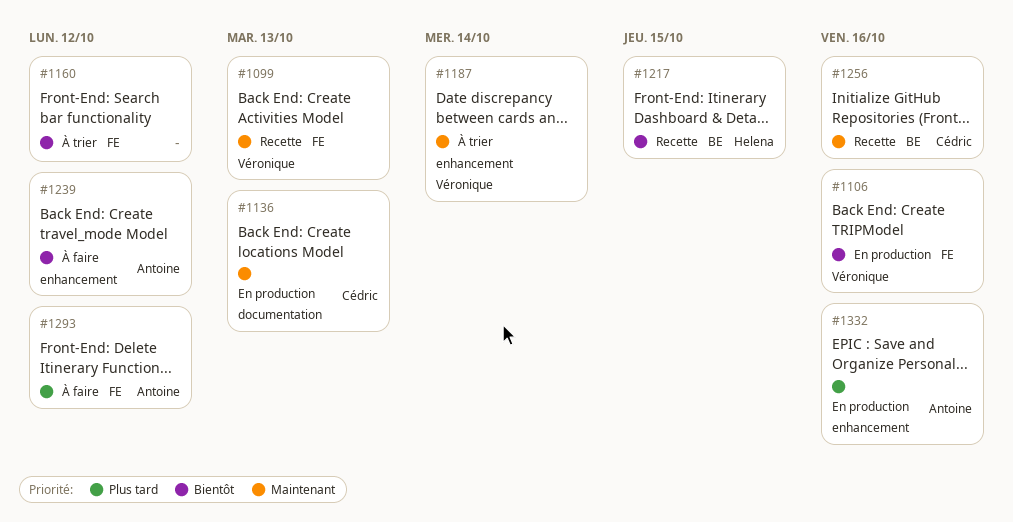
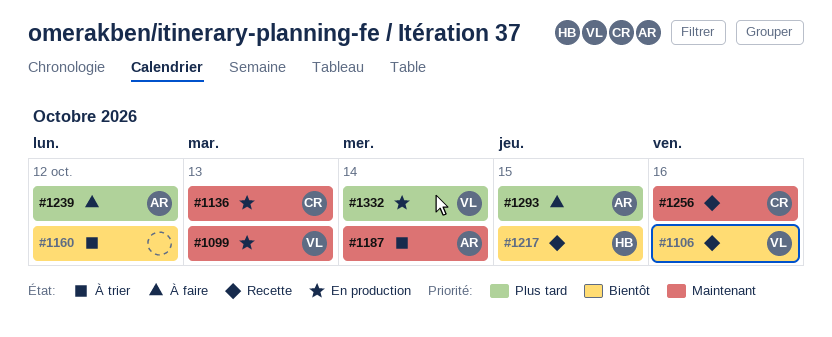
#1099, status: Recette -> En production
#1106, status: En production -> Recette
#1187, owner: Véronique -> Antoine
#1239, priority: Bientôt -> Plus tard
#1293, due: Oct 12 -> Oct 15
#1332, owner: Antoine -> Véronique
#1332, due: Oct 16 -> Oct 14

